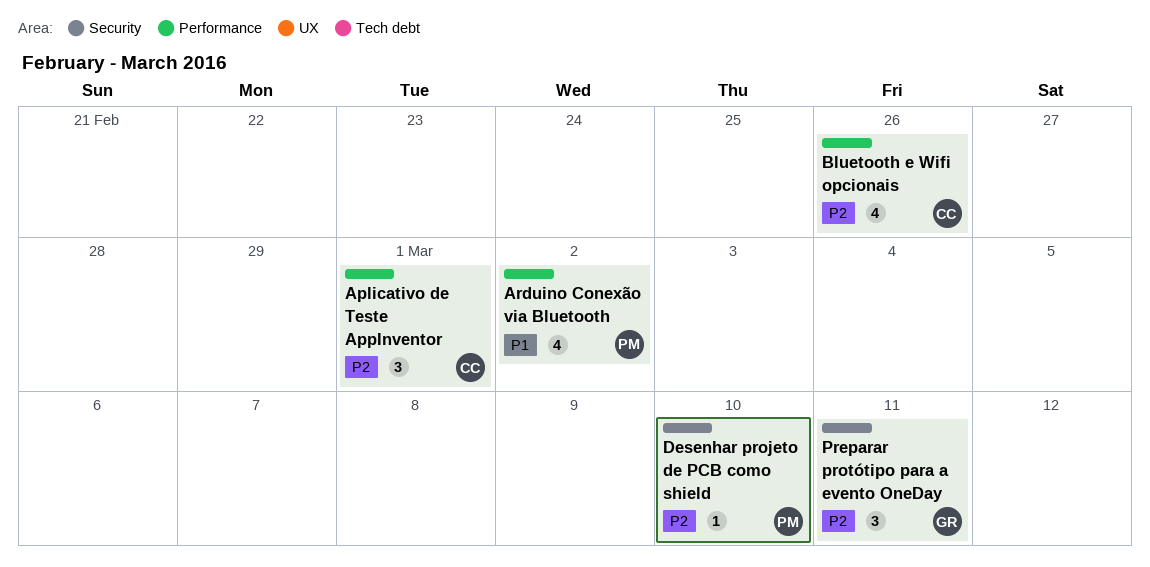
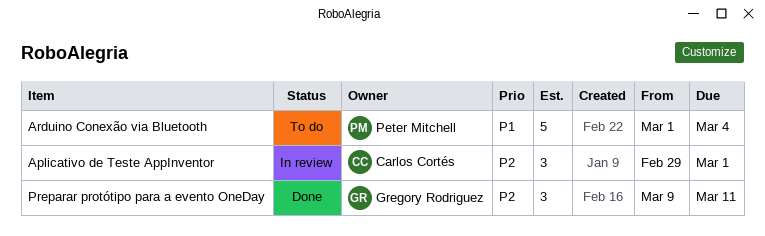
Arduino Conexão via Bluetooth, estimate: 4 -> 5
Arduino Conexão via Bluetooth, due: Mar 2 -> Mar 4
Bluetooth e Wifi opcionais: present -> none
Desenhar projeto de PCB como shield: present -> none

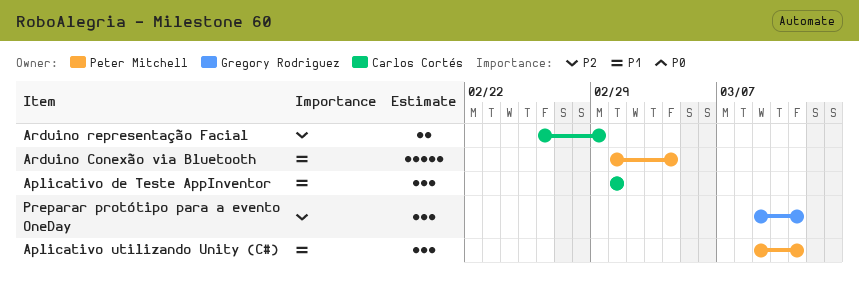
Aplicativo de Teste AppInventor, priority: P2 -> P1
Aplicativo de Teste AppInventor, start: Feb 29 -> Mar 1
Aplicativo utilizando Unity (C#): none -> present
Arduino representação Facial: none -> present

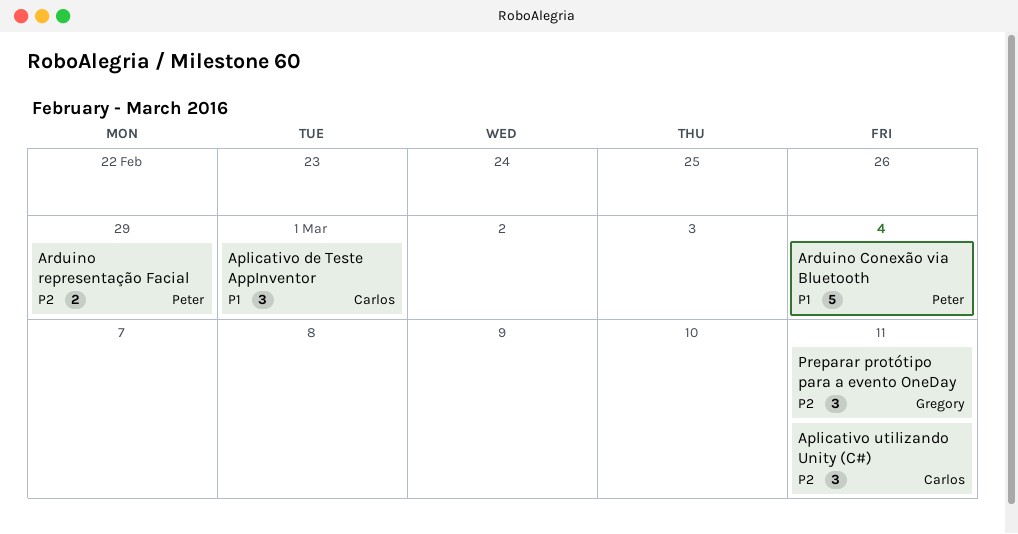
Aplicativo utilizando Unity (C#), owner: Peter Mitchell -> Carlos Cortés
Aplicativo utilizando Unity (C#), priority: P1 -> P2
Arduino representação Facial, owner: Carlos Cortés -> Peter Mitchell

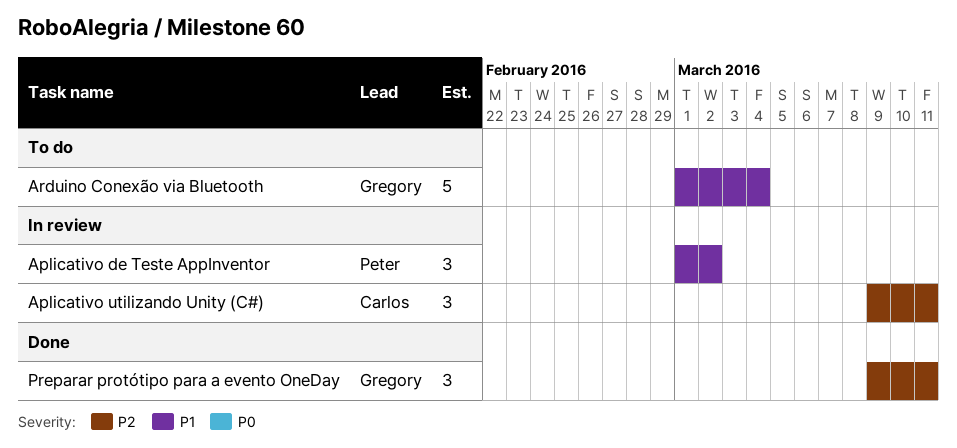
Aplicativo de Teste AppInventor, owner: Carlos -> Peter
Aplicativo de Teste AppInventor, due: Mar 1 -> Mar 2
Arduino Conexão via Bluetooth, owner: Peter -> Gregory
Arduino representação Facial: present -> none

